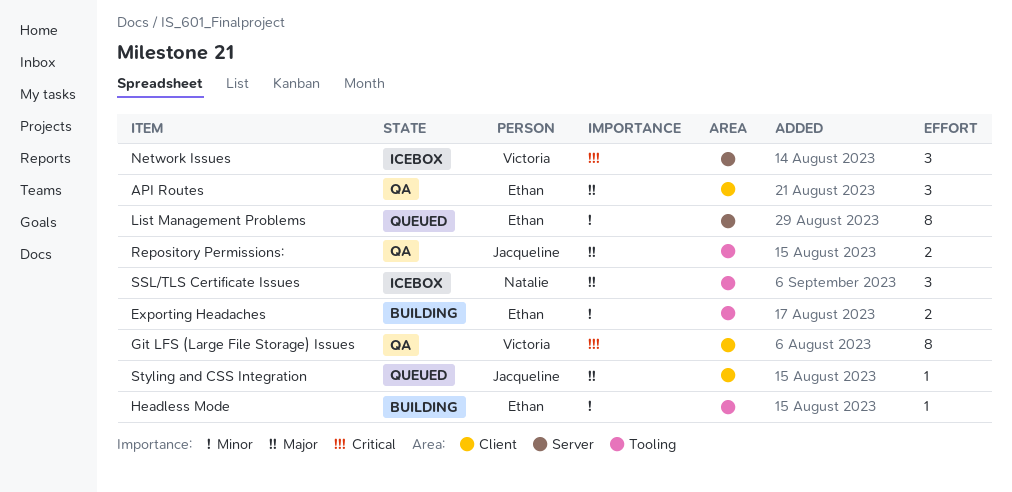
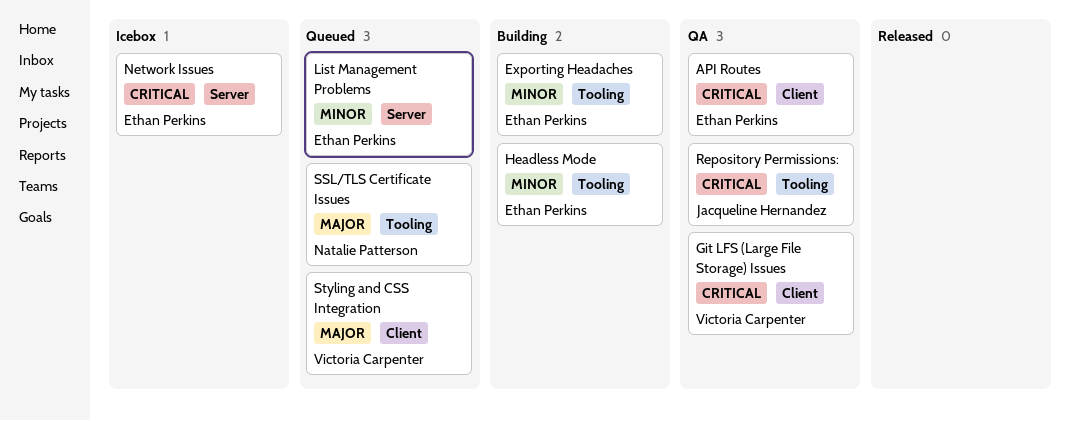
API Routes, priority: Major -> Critical
Network Issues, owner: Victoria Carpenter -> Ethan Perkins
Repository Permissions:, priority: Major -> Critical
SSL/TLS Certificate Issues, status: Icebox -> Queued
Styling and CSS Integration, owner: Jacqueline Hernandez -> Victoria Carpenter

